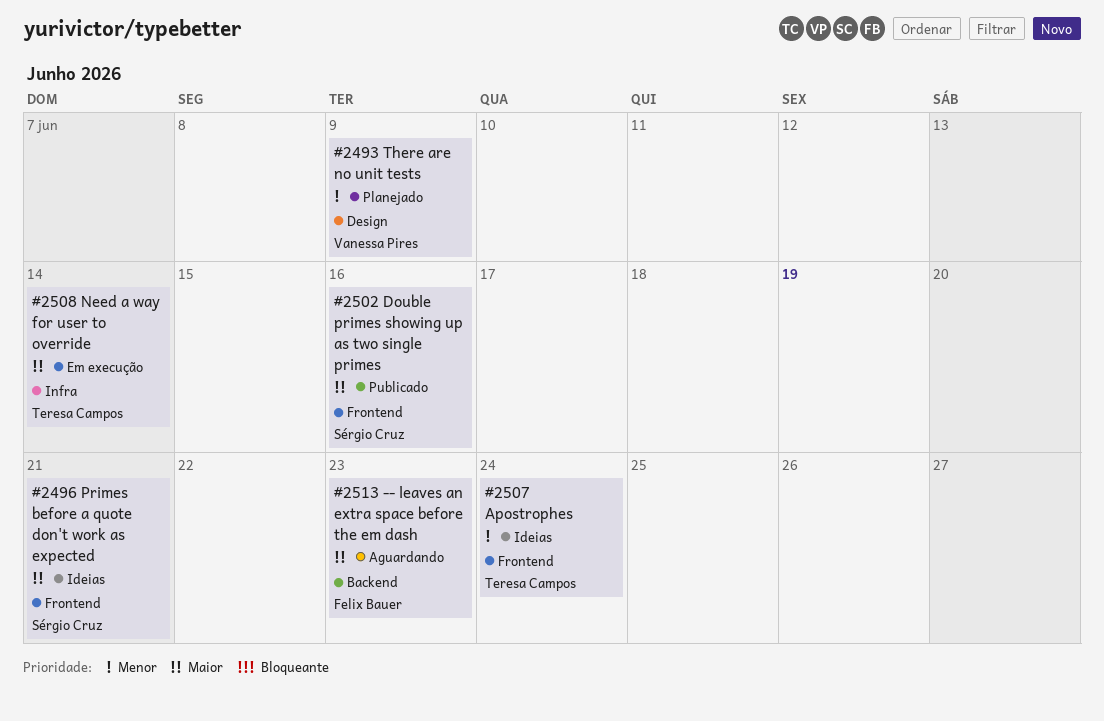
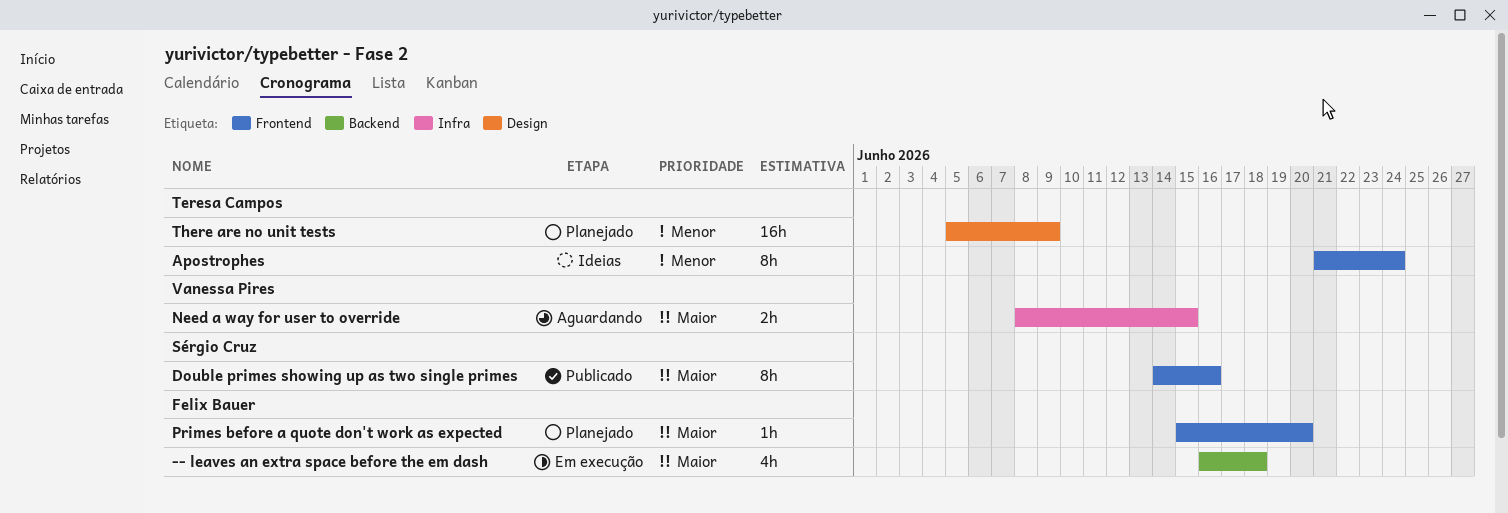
-- leaves an extra space before the em dash, status: Aguardando -> Em execução
-- leaves an extra space before the em dash, due: Jun 23 -> Jun 18
Need a way for user to override, status: Em execução -> Aguardando
Need a way for user to override, owner: Teresa Campos -> Vanessa Pires
Need a way for user to override, due: Jun 14 -> Jun 15
Primes before a quote don't work as expected, status: Ideias -> Planejado
Primes before a quote don't work as expected, owner: Sérgio Cruz -> Felix Bauer
Primes before a quote don't work as expected, due: Jun 21 -> Jun 20
There are no unit tests, owner: Vanessa Pires -> Teresa Campos

